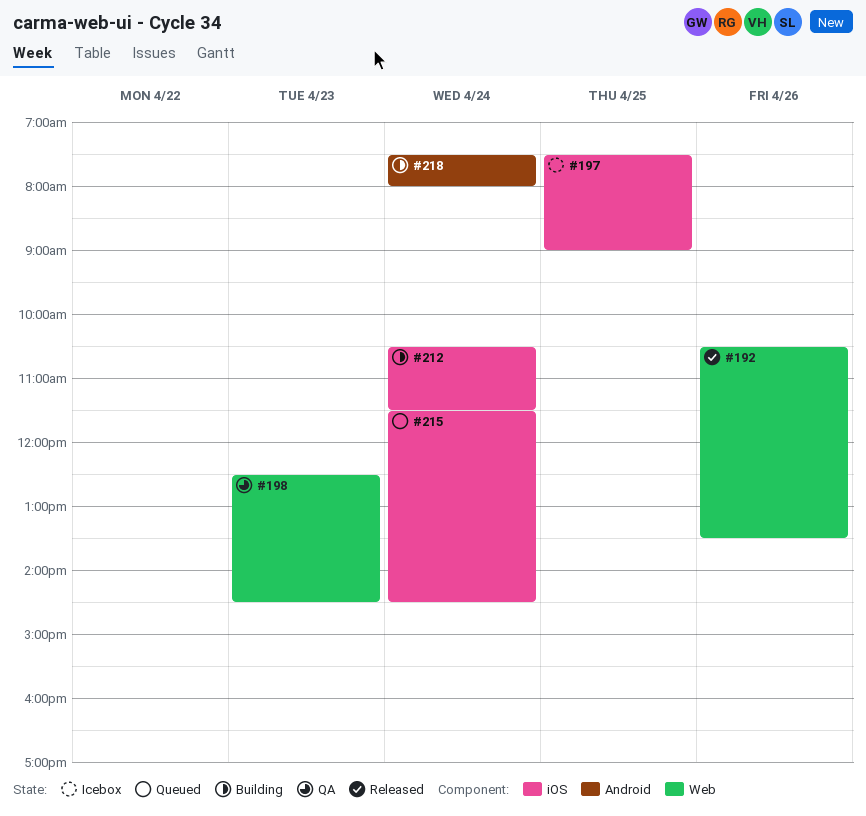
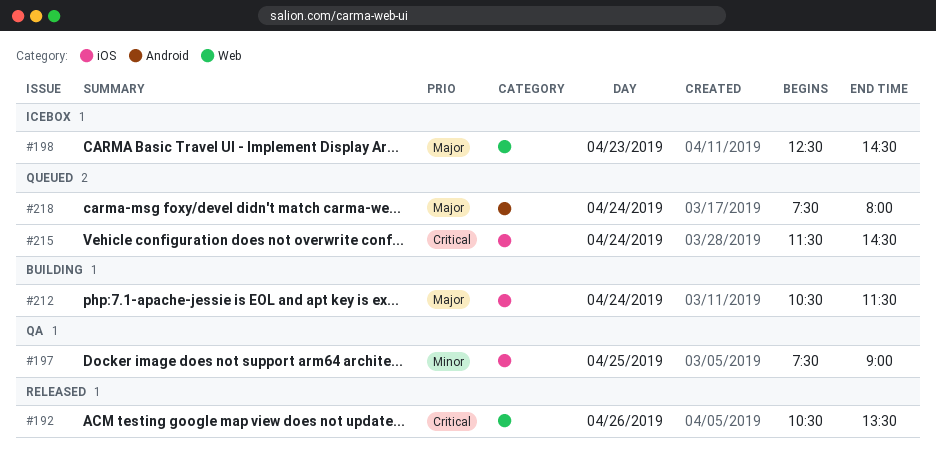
#197, status: Icebox -> QA
#198, status: QA -> Icebox
#218, status: Building -> Queued

